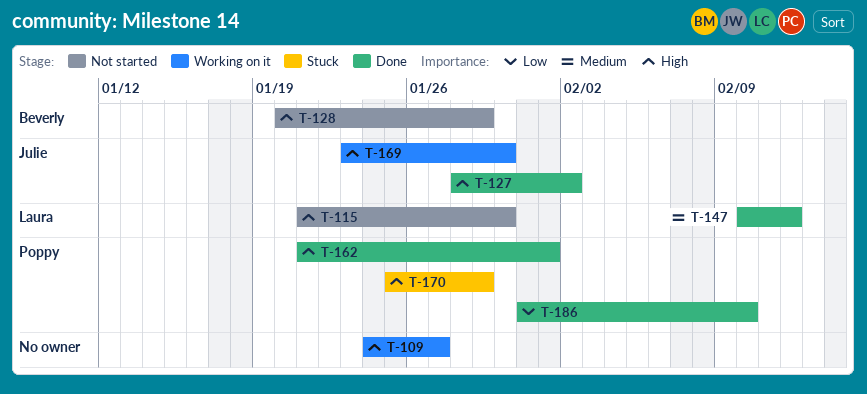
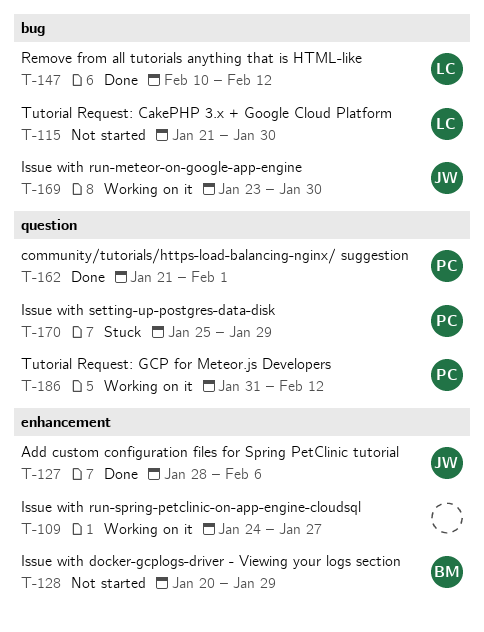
T-127, due: Feb 2 -> Feb 6
T-186, status: Done -> Working on it
T-186, due: Feb 10 -> Feb 12

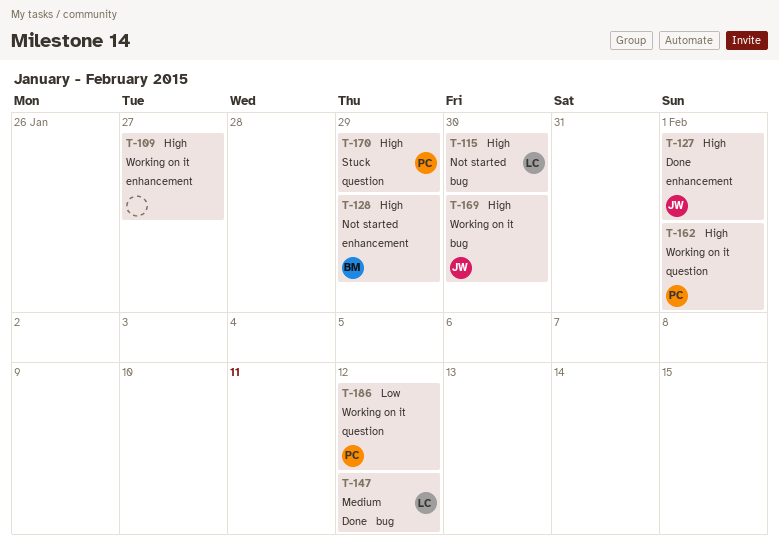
T-127, due: Feb 6 -> Feb 1
T-162, status: Done -> Working on it

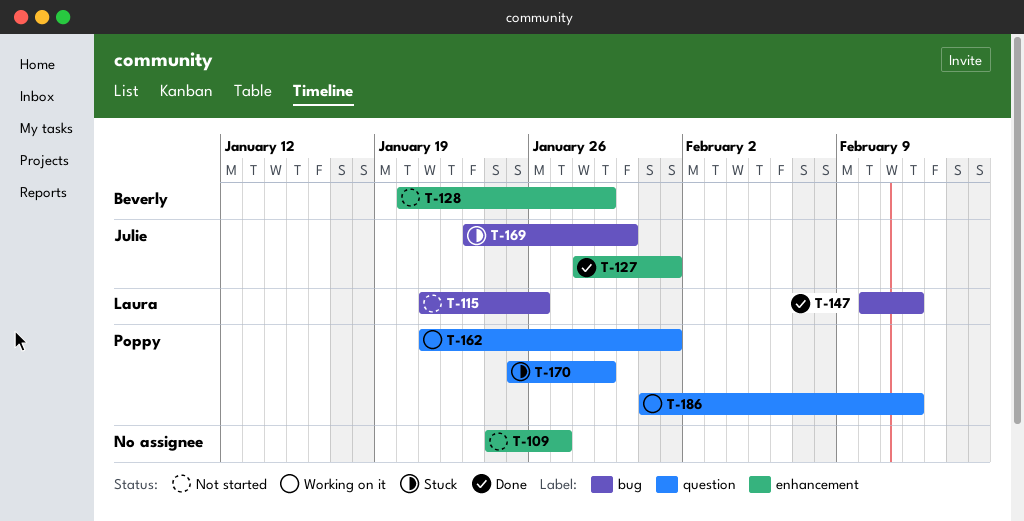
T-109, status: Working on it -> Not started
T-115, due: Jan 30 -> Jan 26
T-169, status: Working on it -> Stuck

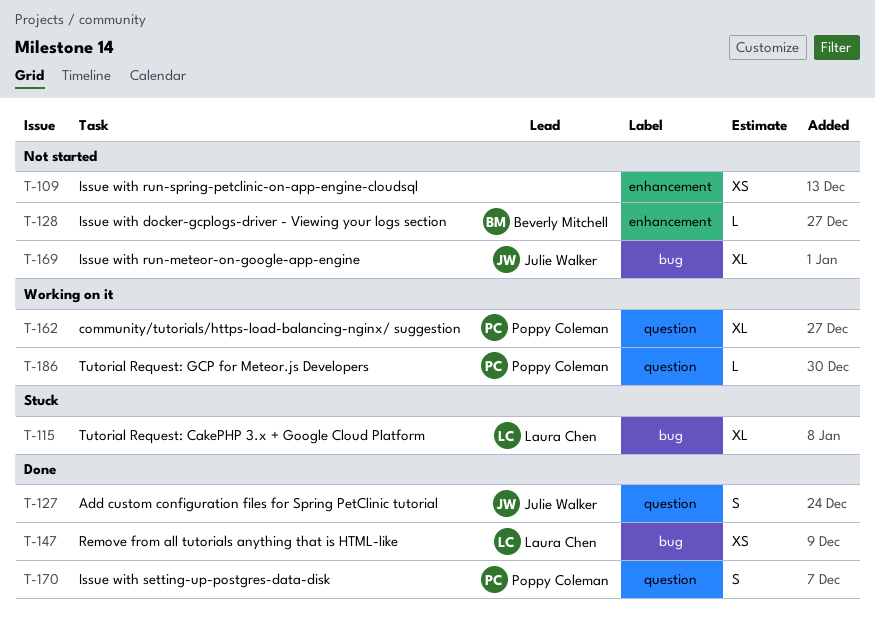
T-115, status: Not started -> Stuck
T-127, label: enhancement -> question
T-169, status: Stuck -> Not started
T-170, status: Stuck -> Done

